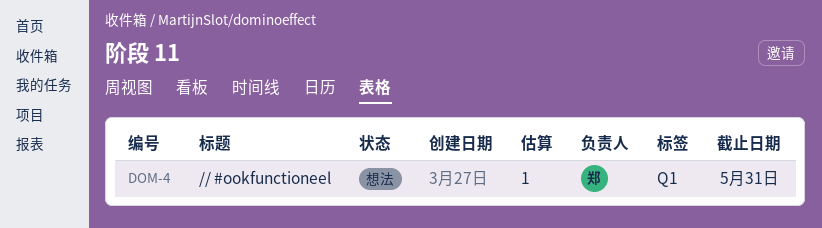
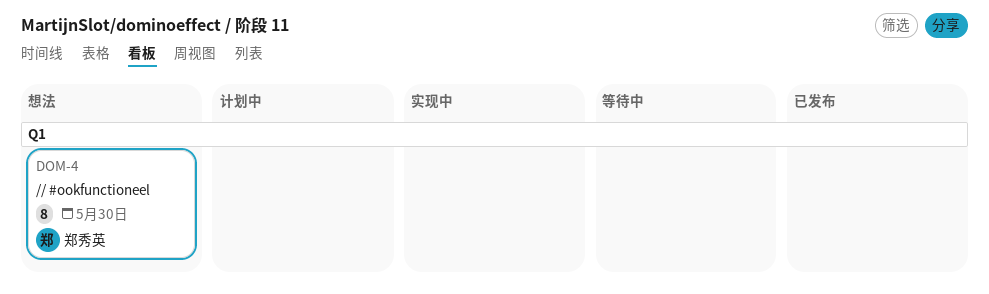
DOM-4, estimate: 1 -> 8
DOM-4, due: May 31 -> May 30

